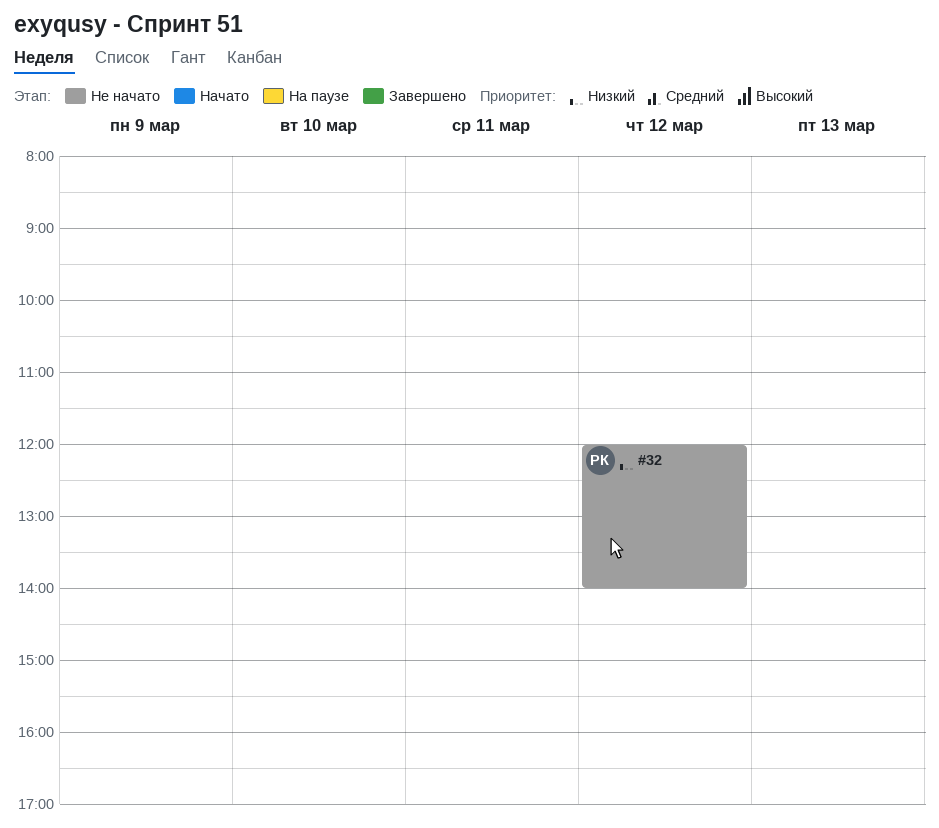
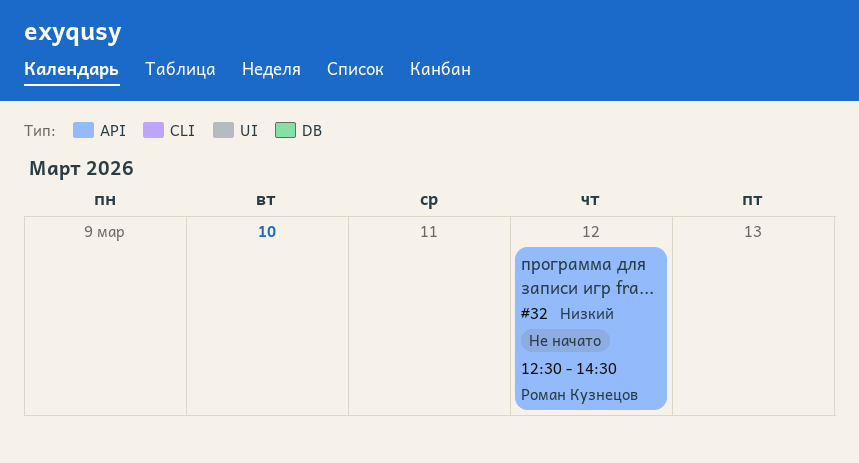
#32, begins: 12:00 -> 12:30
#32, ends: 14:00 -> 14:30

